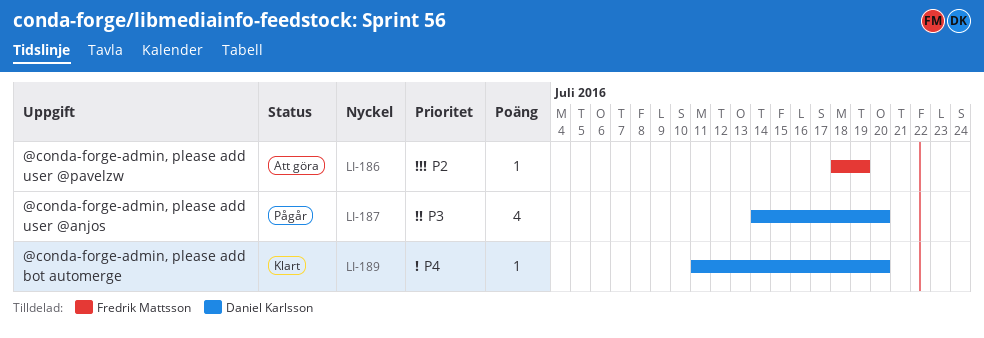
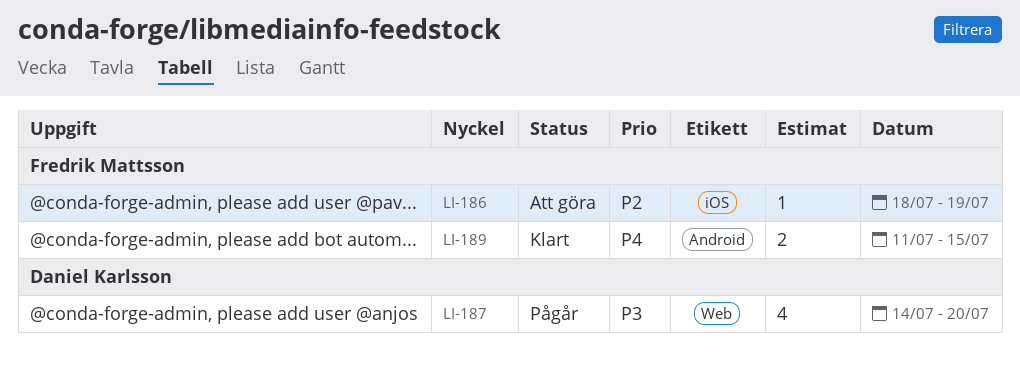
LI-189, owner: Daniel Karlsson -> Fredrik Mattsson
LI-189, estimate: 1 -> 2
LI-189, due: Jul 20 -> Jul 15

